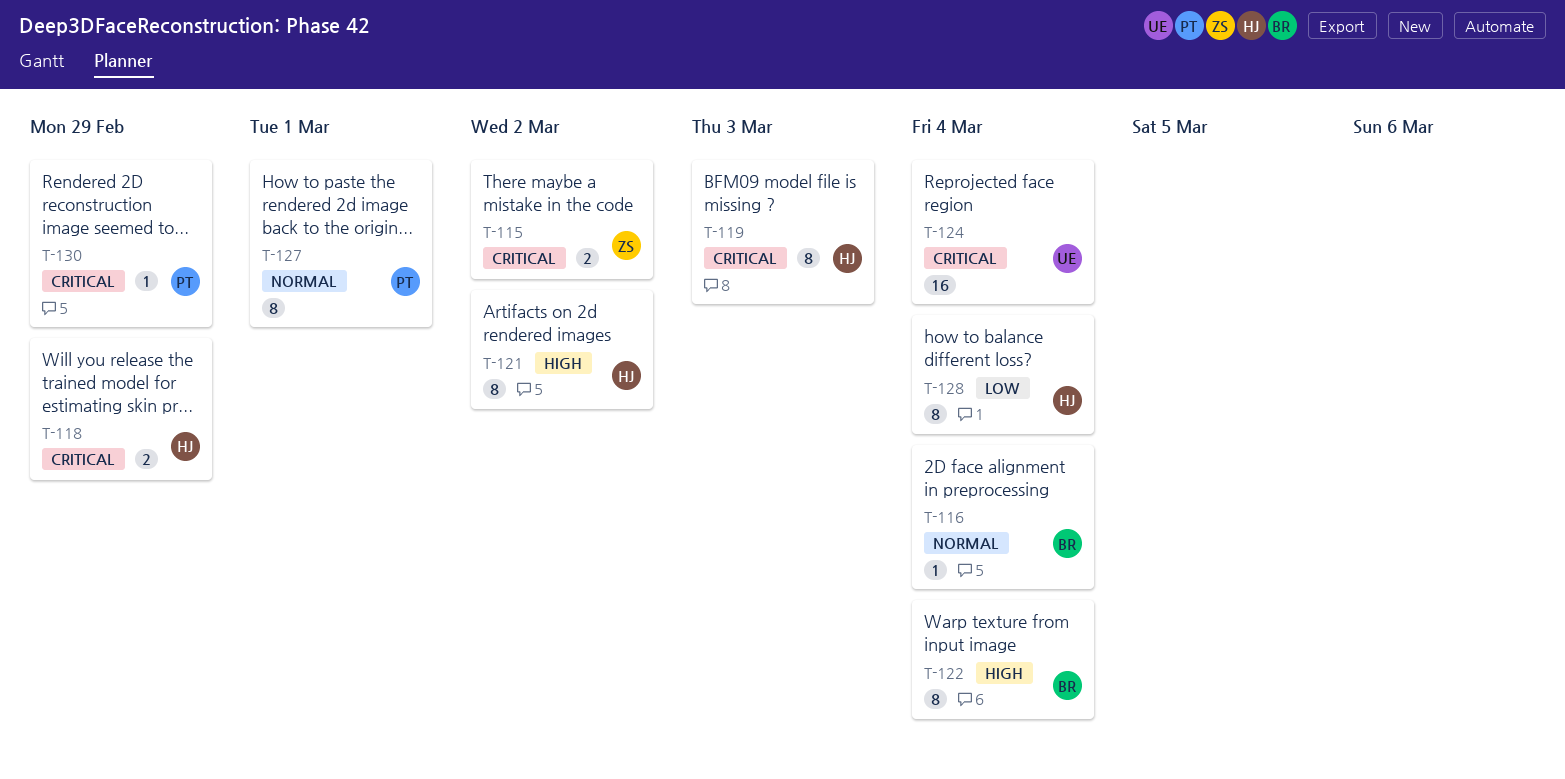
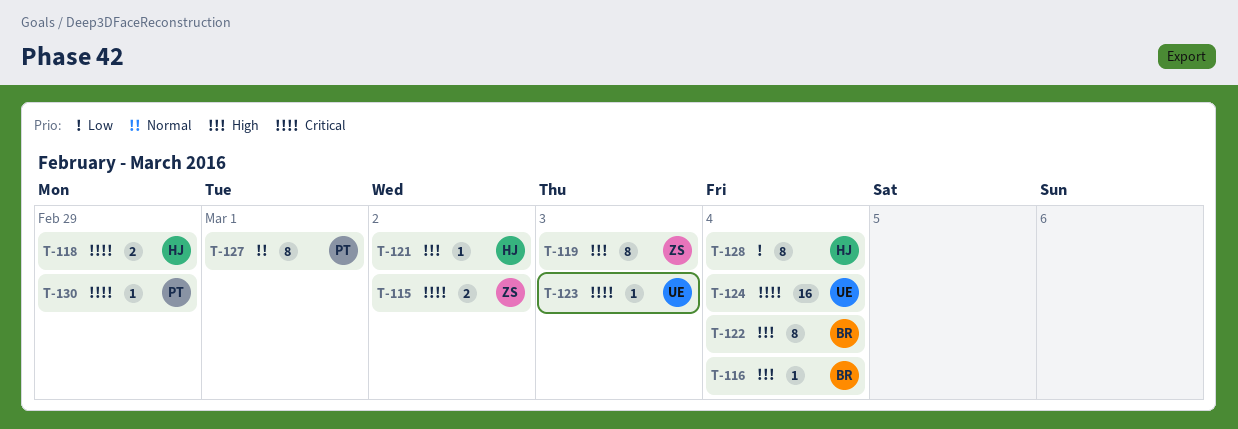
T-116, priority: Normal -> High
T-119, owner: HJ -> ZS
T-119, priority: Critical -> High
T-121, estimate: 8 -> 1
T-123: none -> present

